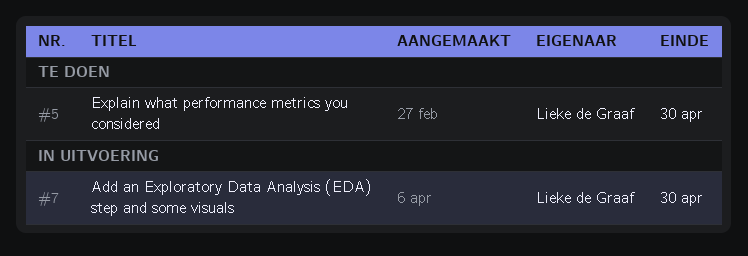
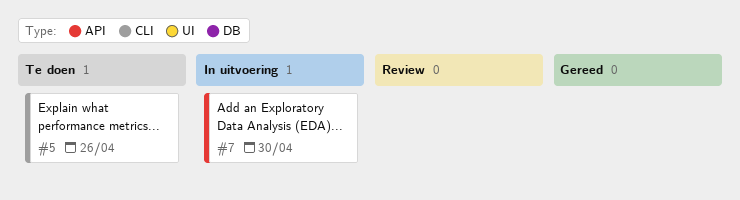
#5, due: Apr 30 -> Apr 26

